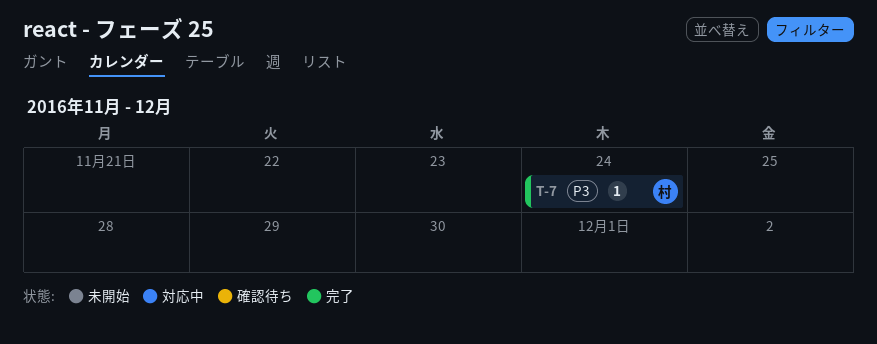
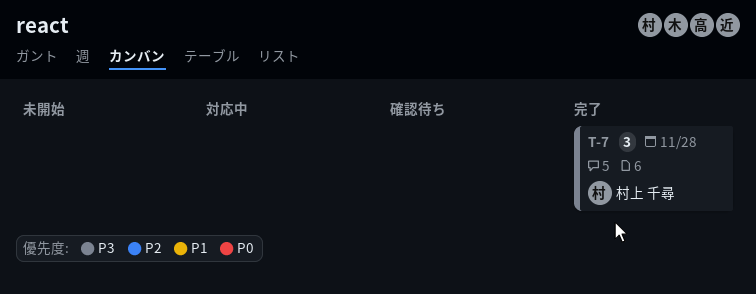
T-7, estimate: 1 -> 3
T-7, due: Nov 24 -> Nov 28

